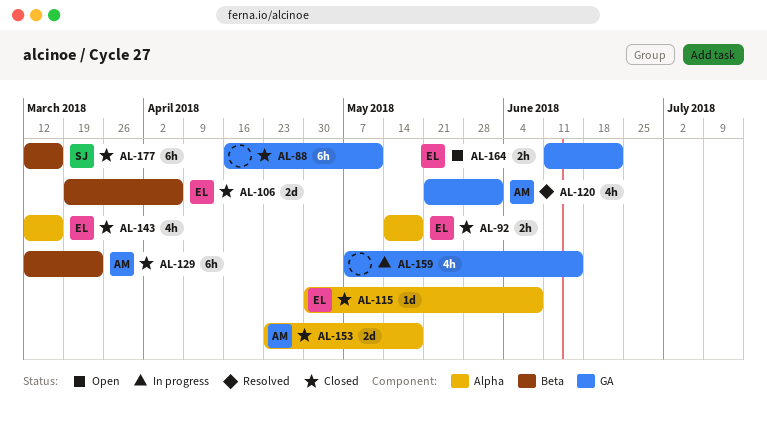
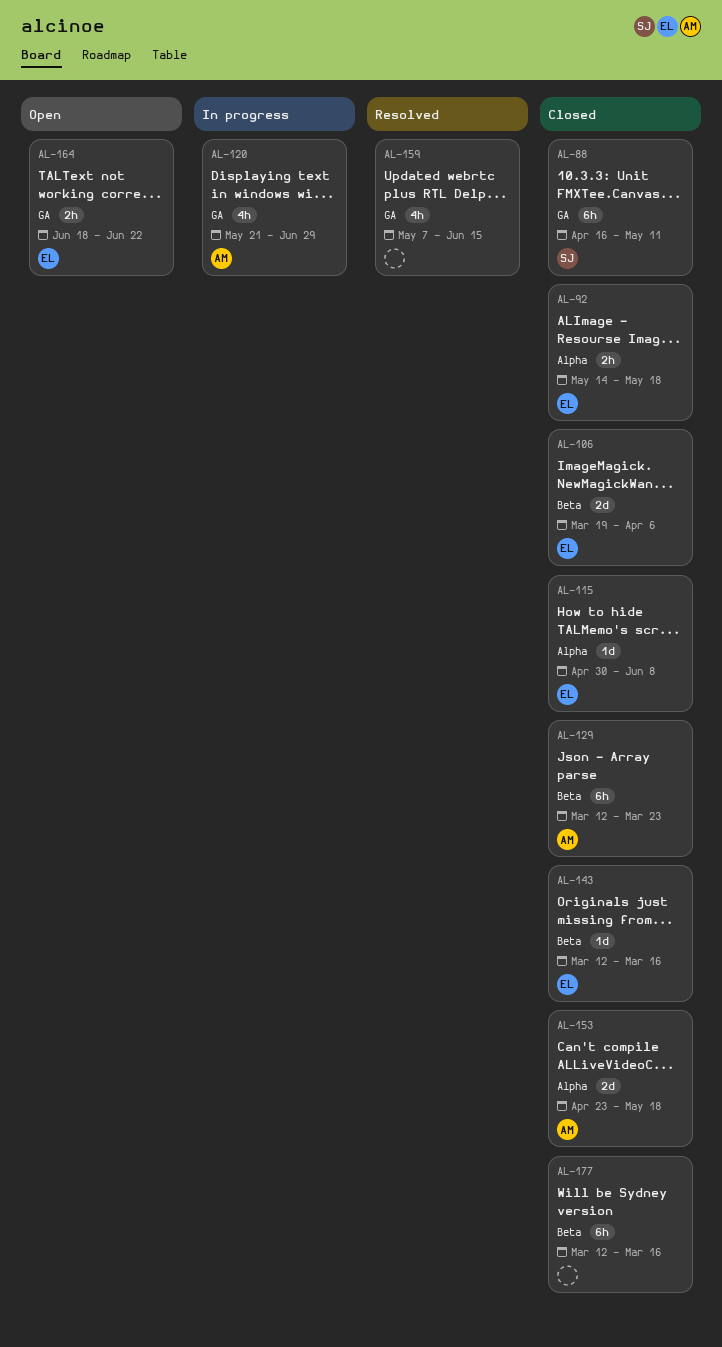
AL-88, owner: none -> SJ
AL-120, status: Resolved -> In progress
AL-120, due: Jun 1 -> Jun 29
AL-143, label: Alpha -> Beta
AL-143, estimate: 4h -> 1d
AL-159, status: In progress -> Resolved
AL-164, start: Jun 11 -> Jun 18
AL-177, owner: SJ -> none

